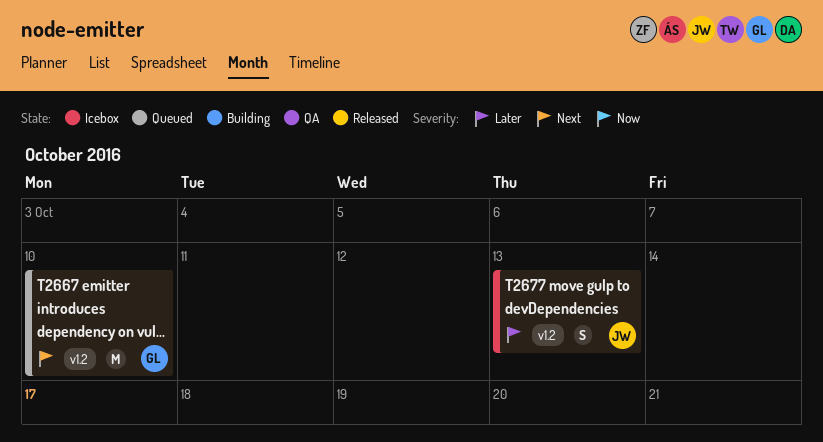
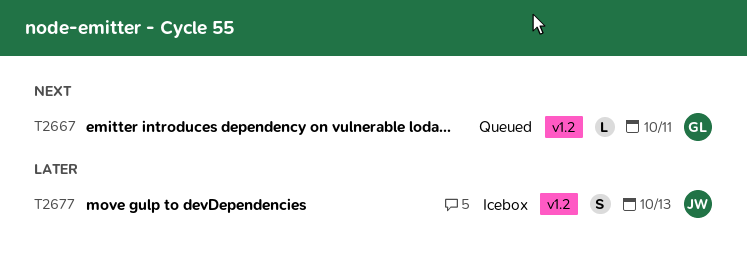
T2667, estimate: M -> L
T2667, due: Oct 10 -> Oct 11

